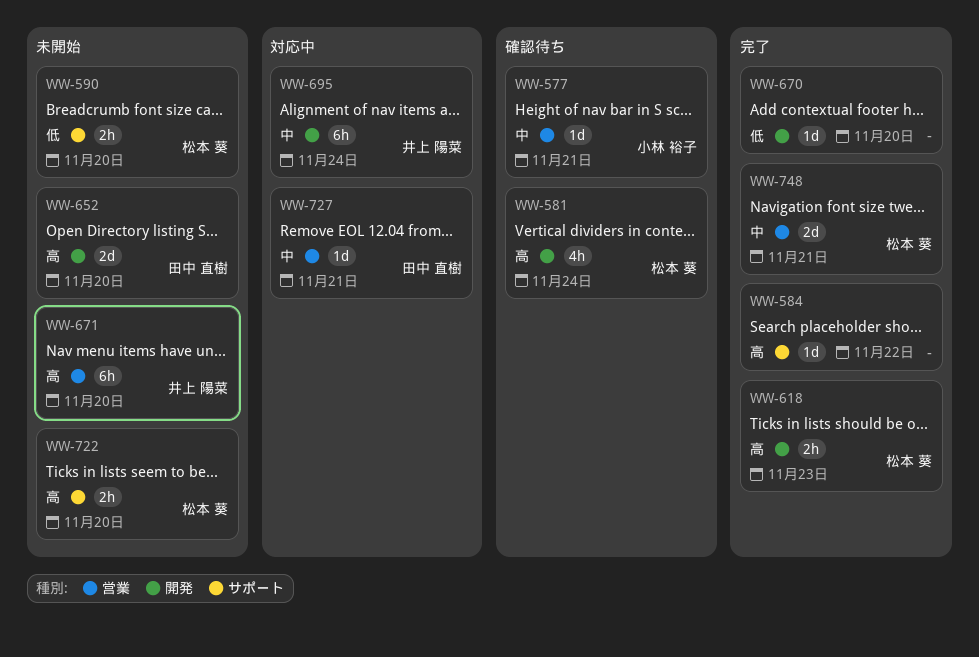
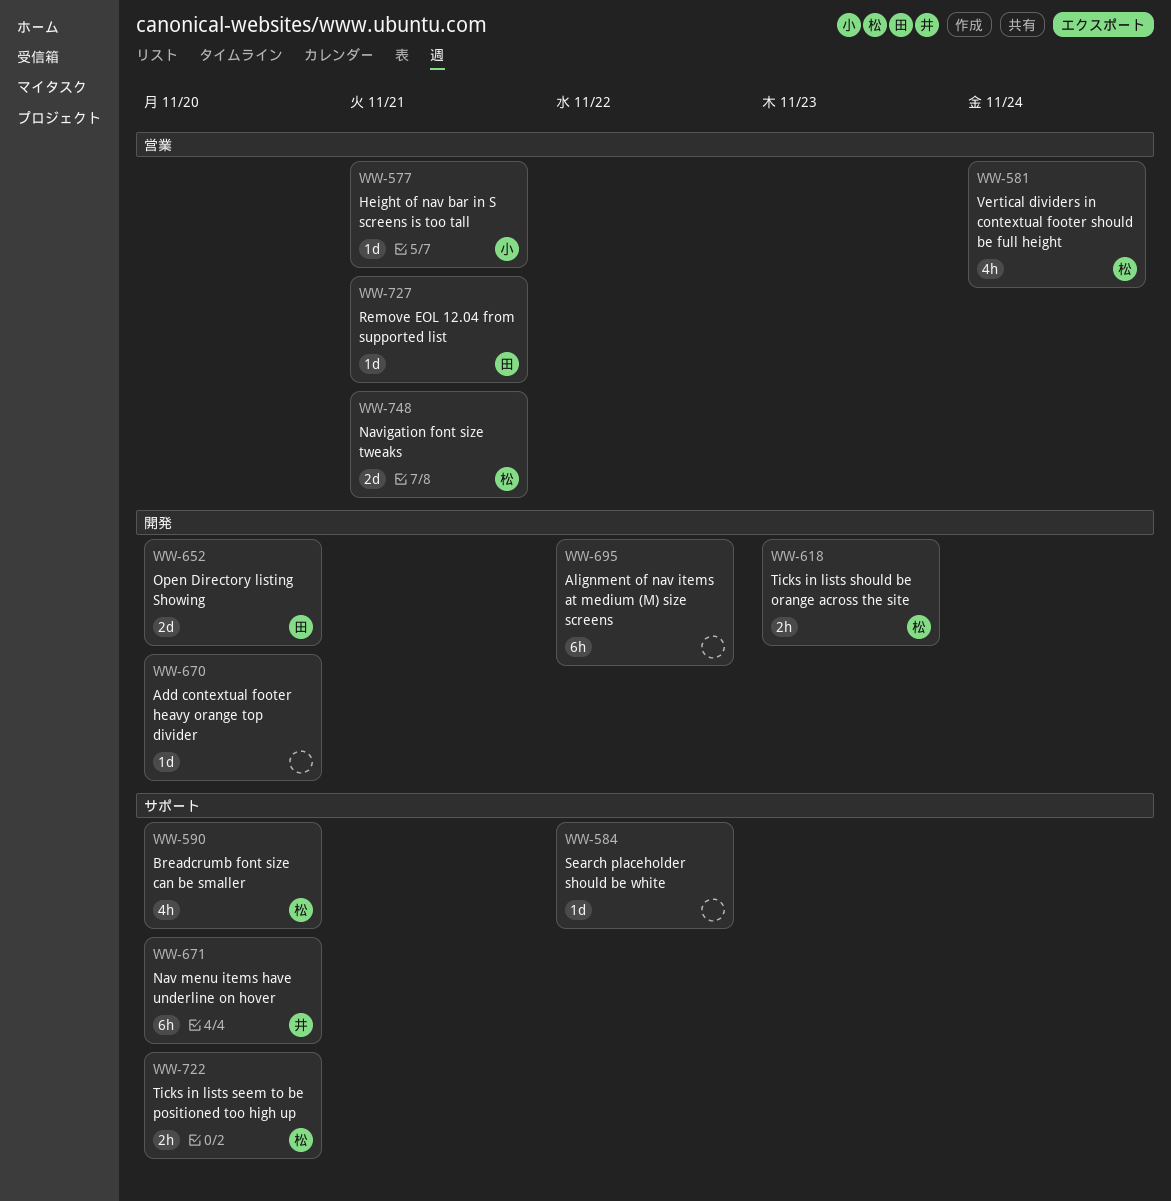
WW-581, label: 開発 -> 営業
WW-590, estimate: 2h -> 4h
WW-671, label: 営業 -> サポート
WW-695, owner: 井上 陽菜 -> none
WW-695, due: Nov 24 -> Nov 22

